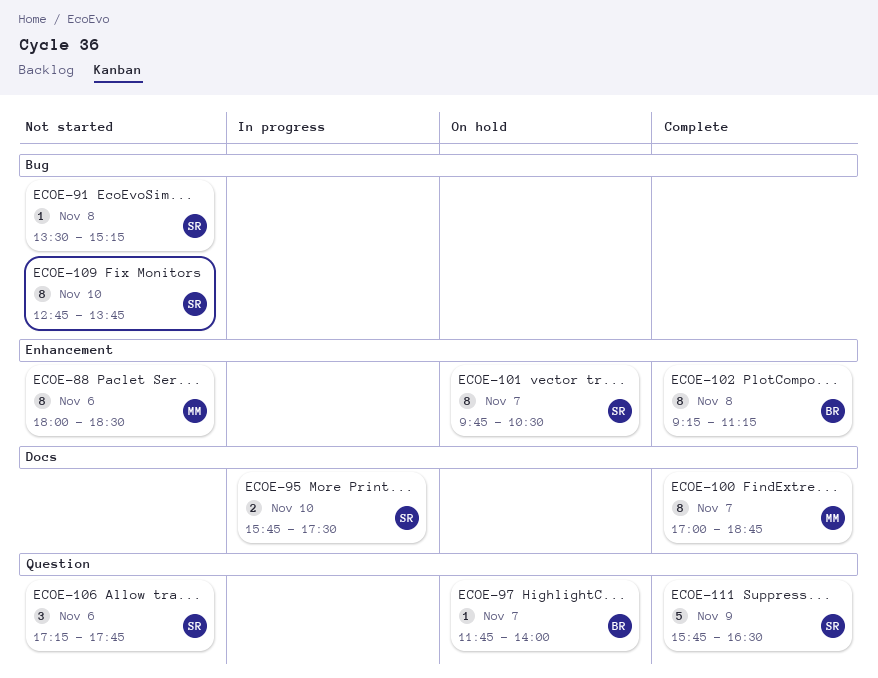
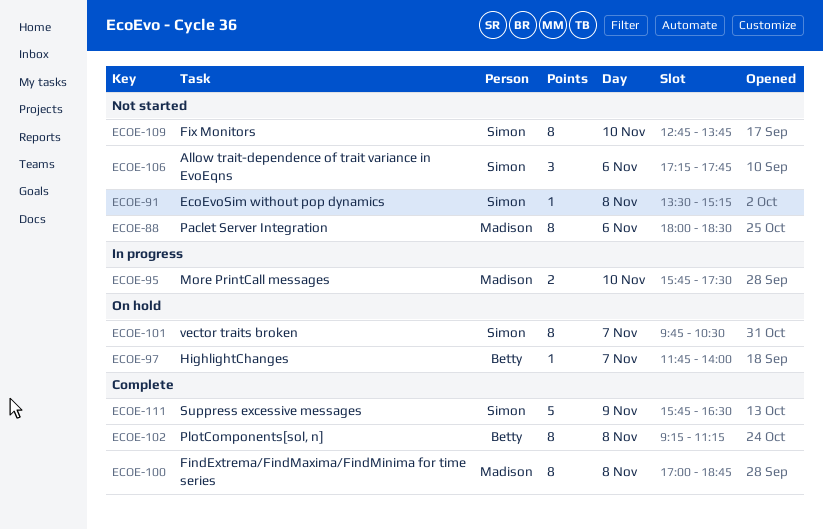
ECOE-95, owner: Simon -> Madison
ECOE-100, day: Nov 7 -> Nov 8

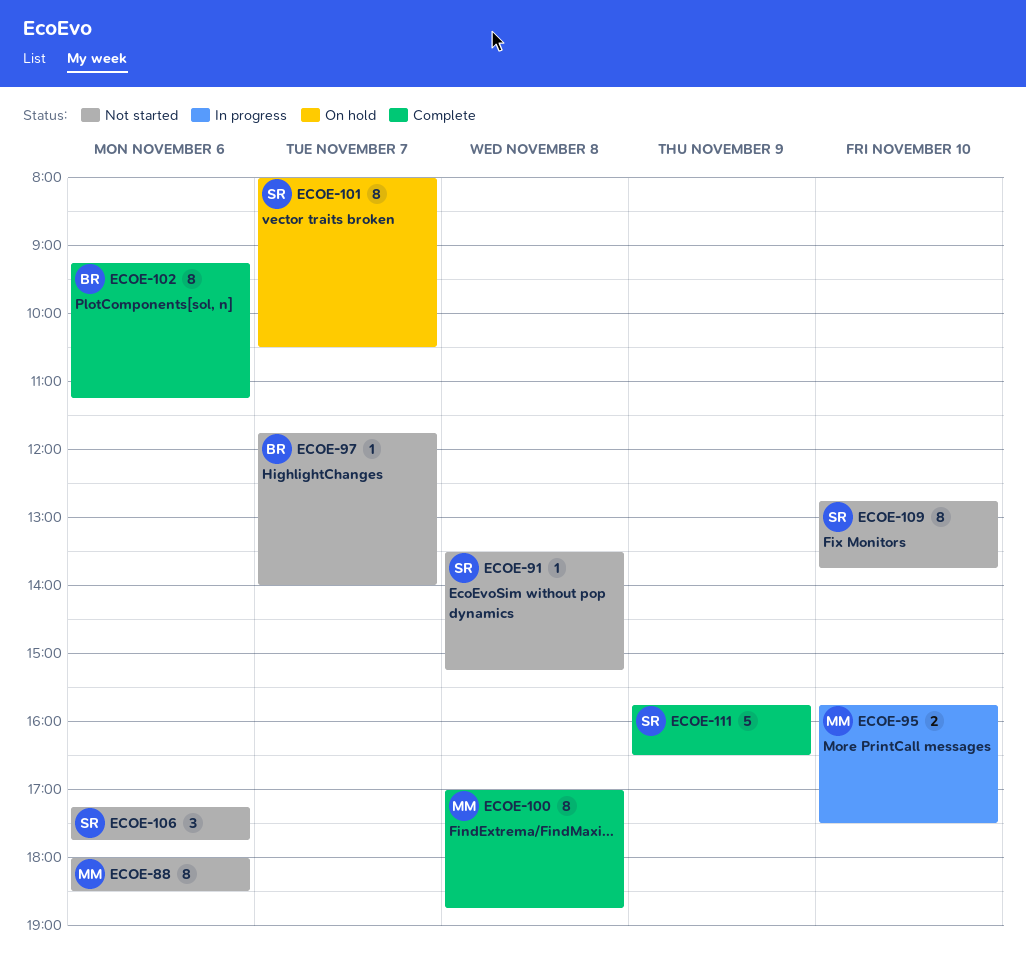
ECOE-97, status: On hold -> Not started
ECOE-101, begins: 09:45 -> 08:00
ECOE-102, day: Nov 8 -> Nov 6

